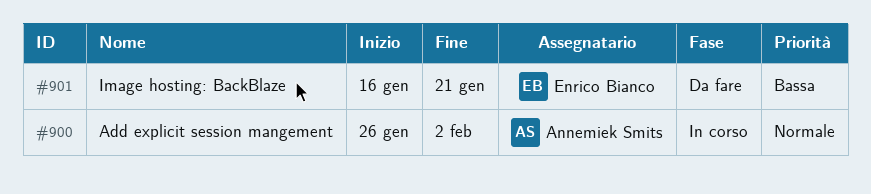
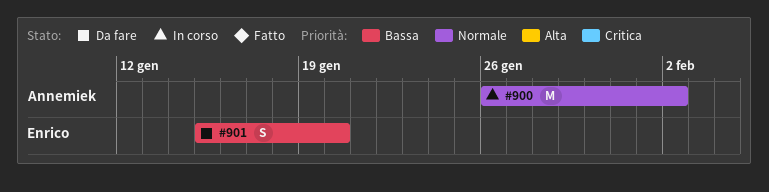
#901, start: Jan 16 -> Jan 15
#901, due: Jan 21 -> Jan 20

